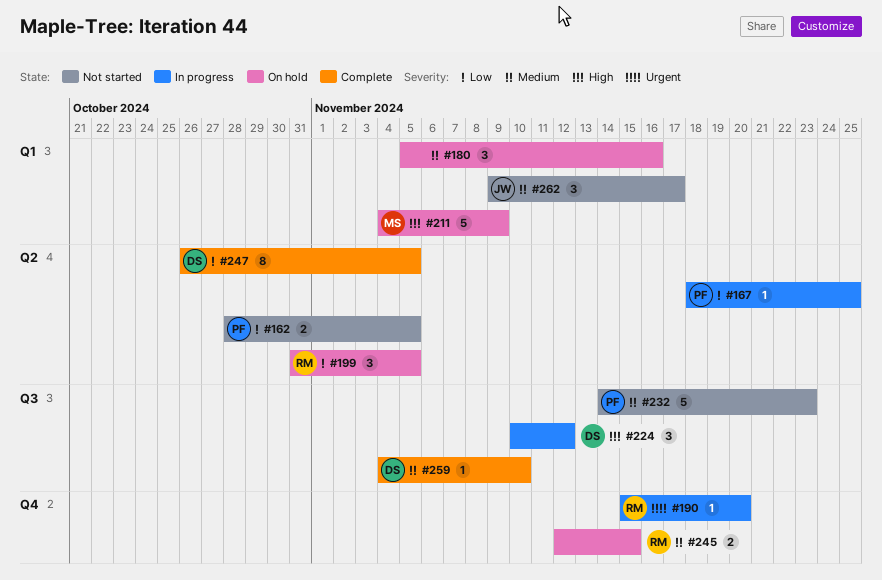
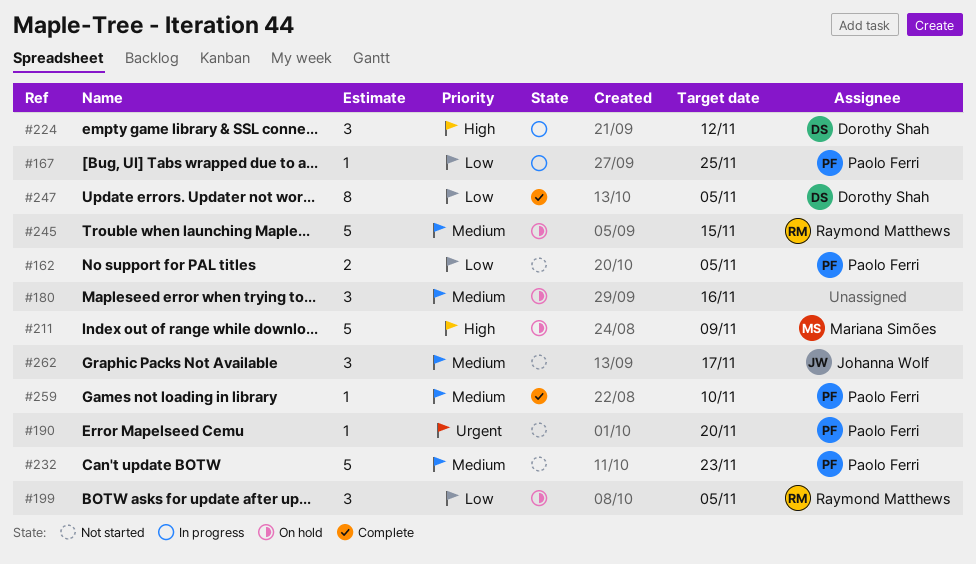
#190, status: In progress -> Not started
#190, owner: Raymond Matthews -> Paolo Ferri
#245, estimate: 2 -> 5
#259, owner: Dorothy Shah -> Paolo Ferri

